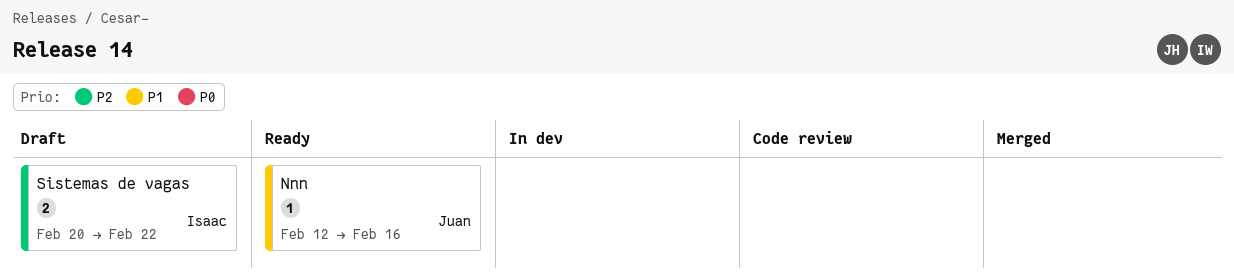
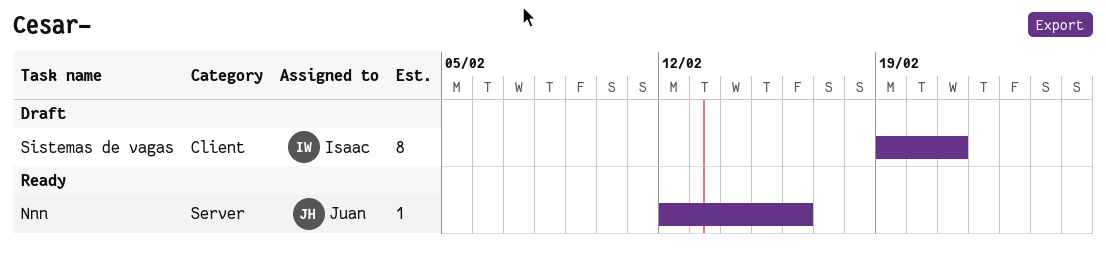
Sistemas de vagas, estimate: 2 -> 8
Sistemas de vagas, start: Feb 20 -> Feb 19
Sistemas de vagas, due: Feb 22 -> Feb 21

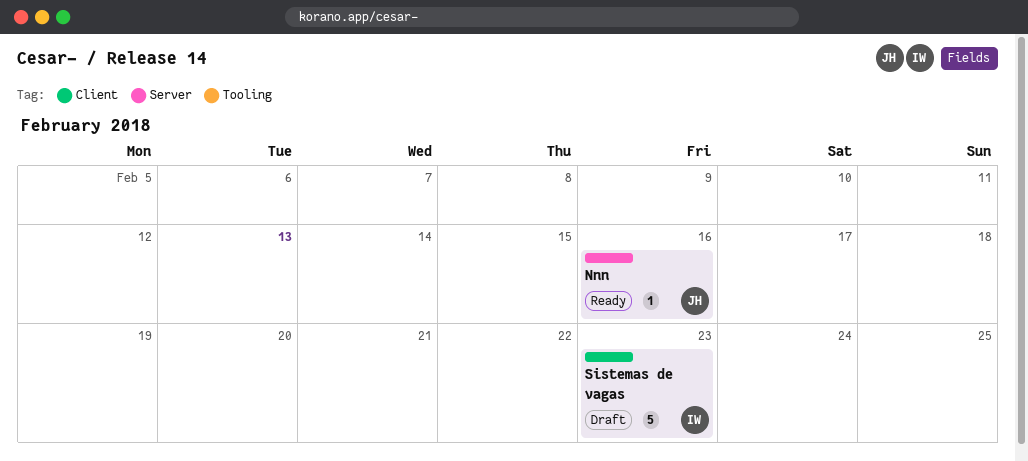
Sistemas de vagas, estimate: 8 -> 5
Sistemas de vagas, due: Feb 21 -> Feb 23

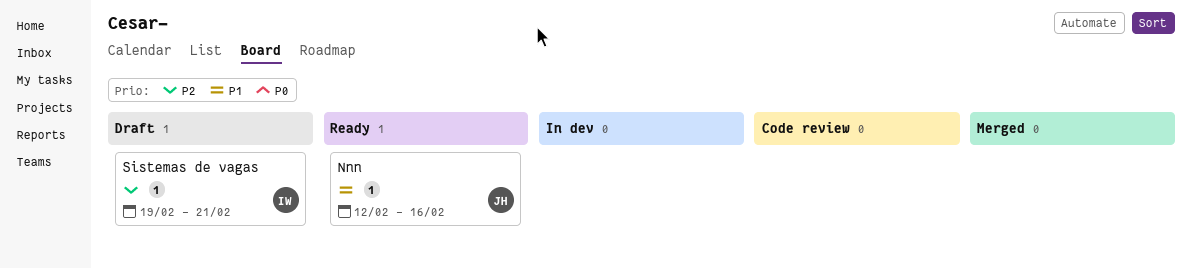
Sistemas de vagas, estimate: 5 -> 1
Sistemas de vagas, due: Feb 23 -> Feb 21

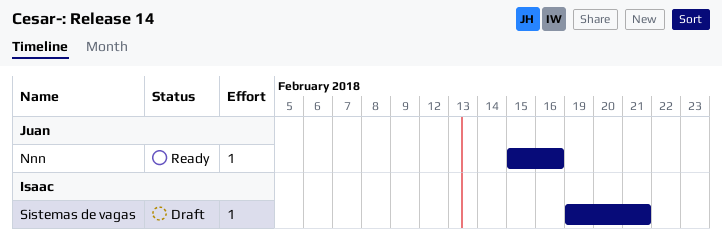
Nnn, start: Feb 12 -> Feb 15

